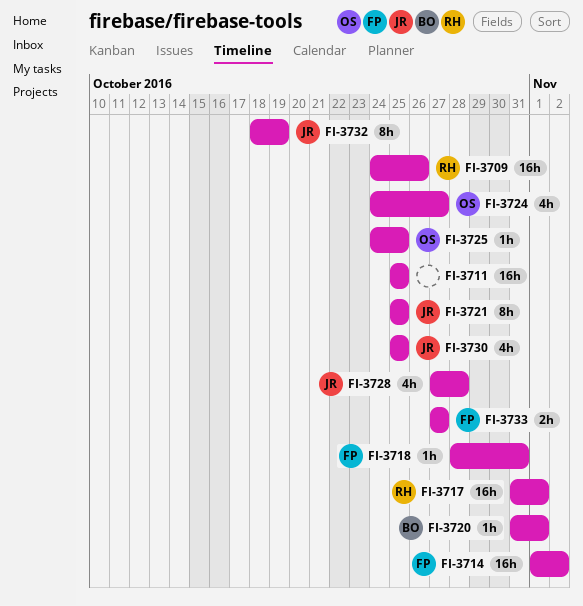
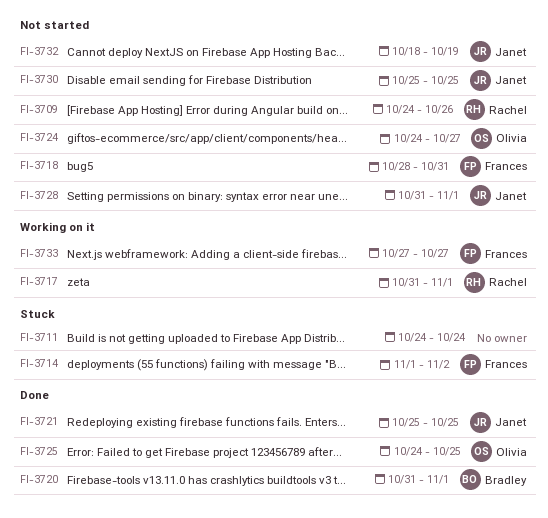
FI-3711, start: Oct 25 -> Oct 24
FI-3711, due: Oct 25 -> Oct 24
FI-3728, start: Oct 27 -> Oct 31
FI-3728, due: Oct 28 -> Nov 1

